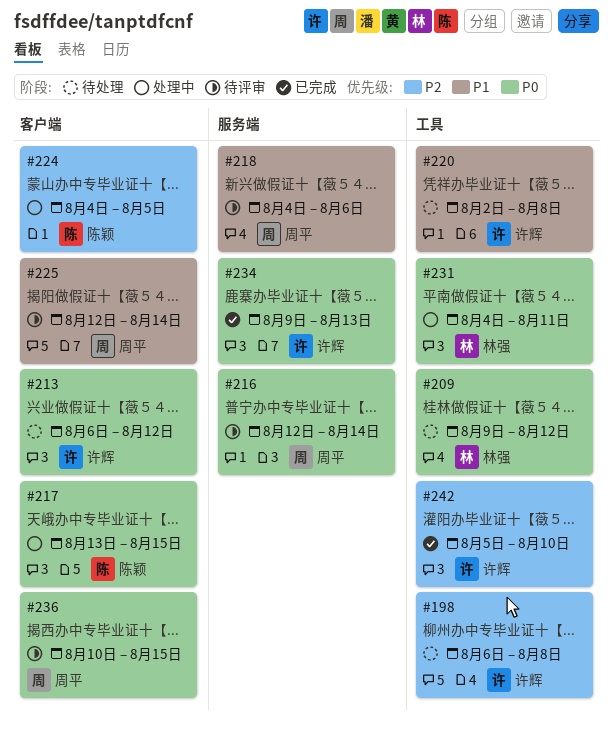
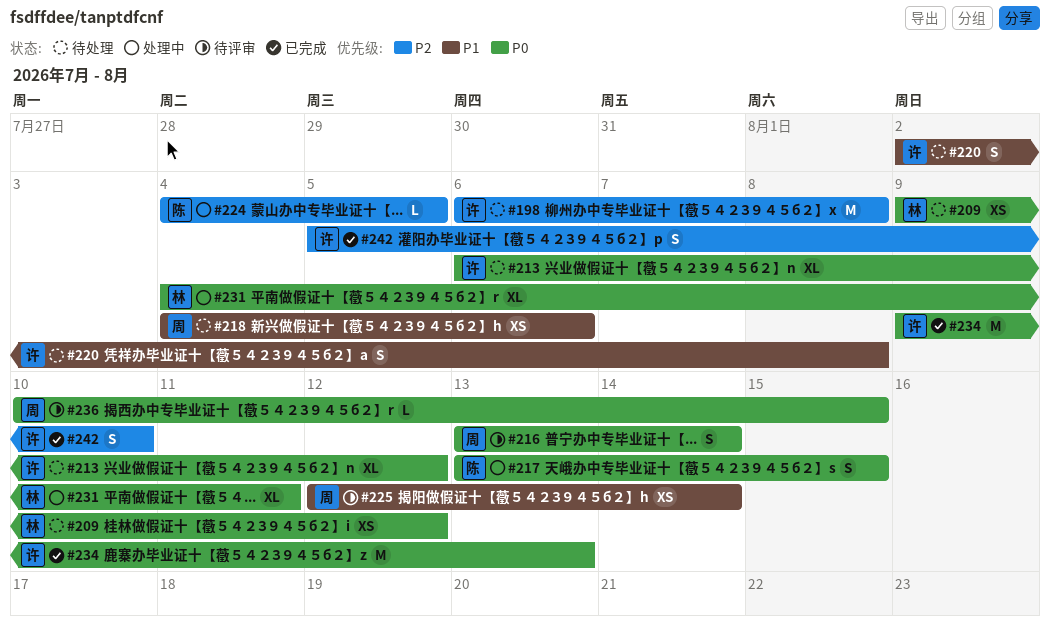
#216, start: Aug 12 -> Aug 13
#218, status: 待评审 -> 待处理

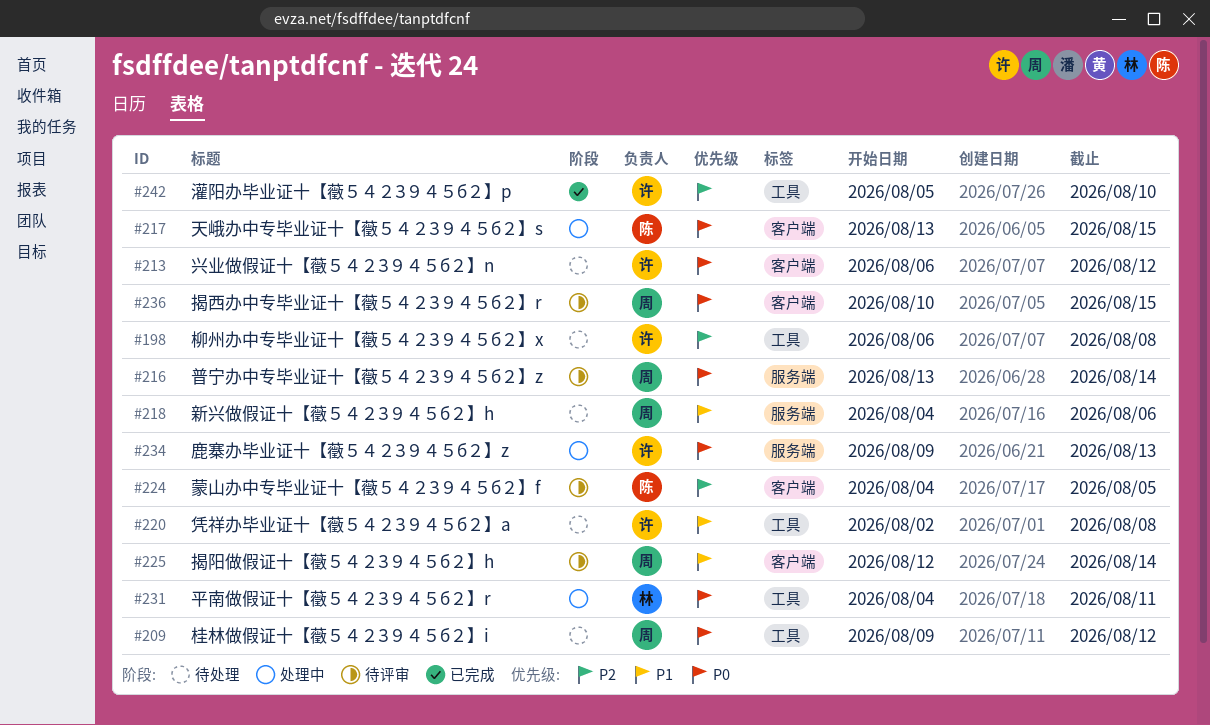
#209, owner: 林 -> 周
#224, status: 处理中 -> 待评审
#234, status: 已完成 -> 处理中

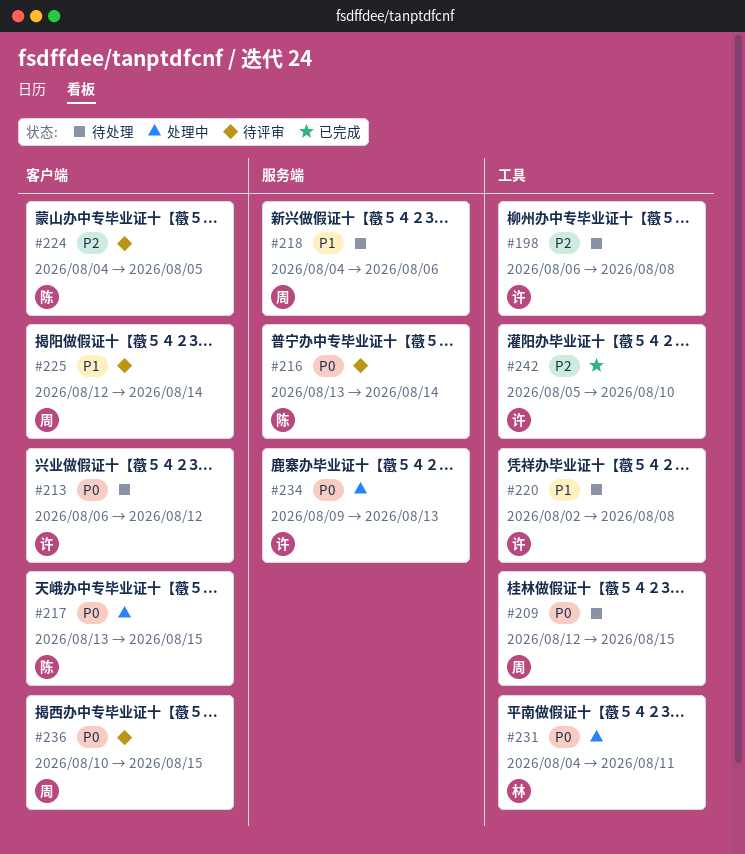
#209, start: Aug 9 -> Aug 12
#209, due: Aug 12 -> Aug 15
#216, owner: 周 -> 陈

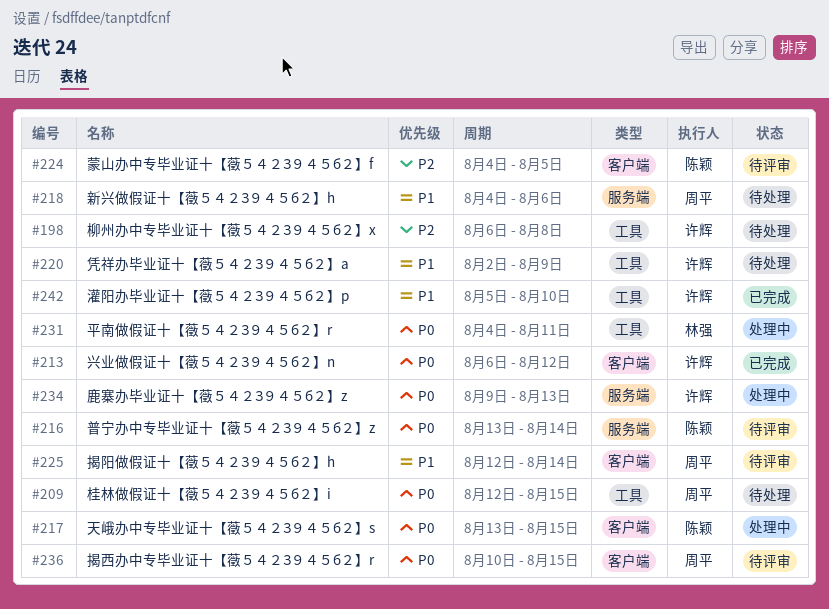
#213, status: 待处理 -> 已完成
#220, due: Aug 8 -> Aug 9
#242, priority: P2 -> P1

